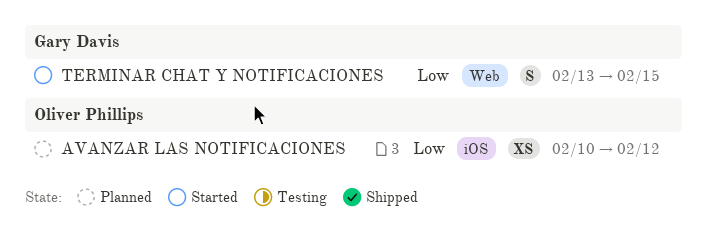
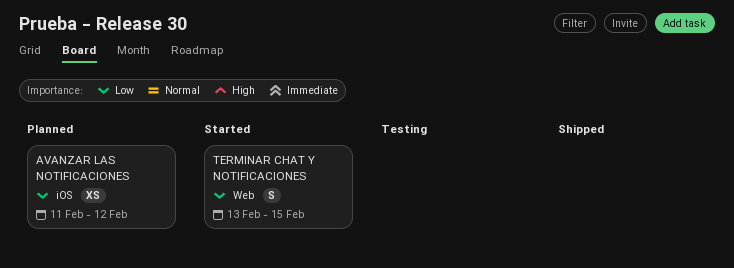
AVANZAR LAS NOTIFICACIONES, start: Feb 10 -> Feb 11

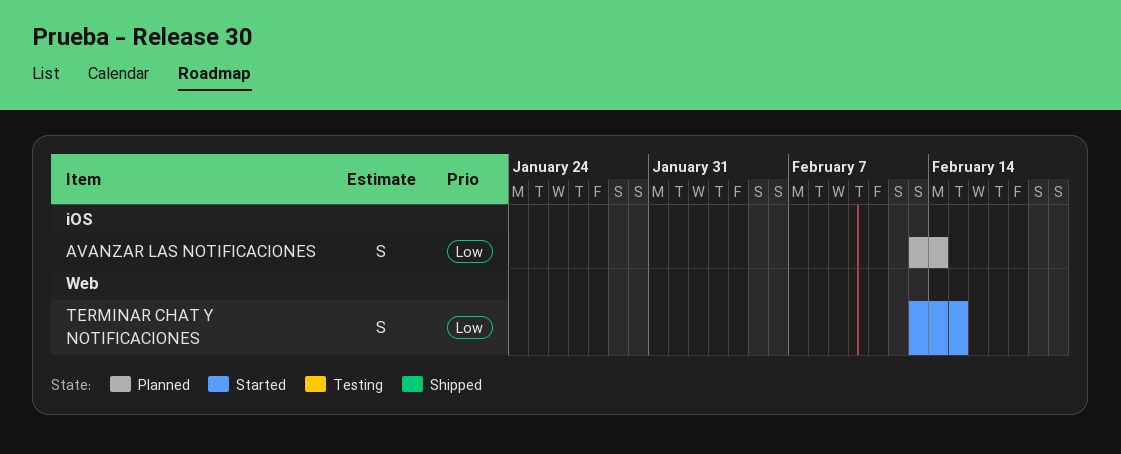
AVANZAR LAS NOTIFICACIONES, estimate: XS -> S
AVANZAR LAS NOTIFICACIONES, start: Feb 11 -> Feb 13
AVANZAR LAS NOTIFICACIONES, due: Feb 12 -> Feb 14

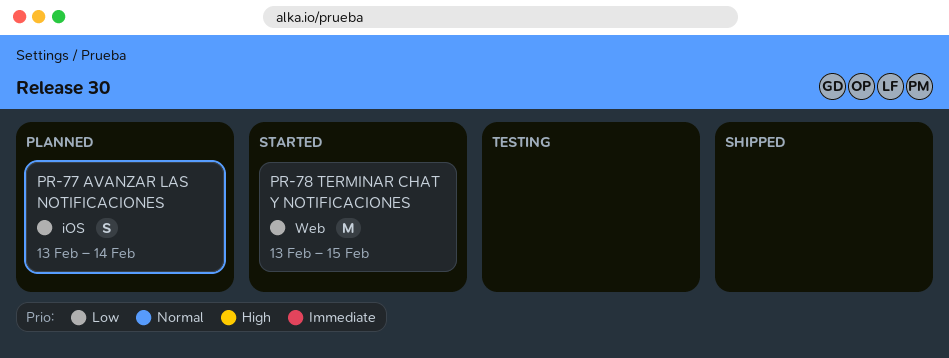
TERMINAR CHAT Y NOTIFICACIONES, estimate: S -> M

